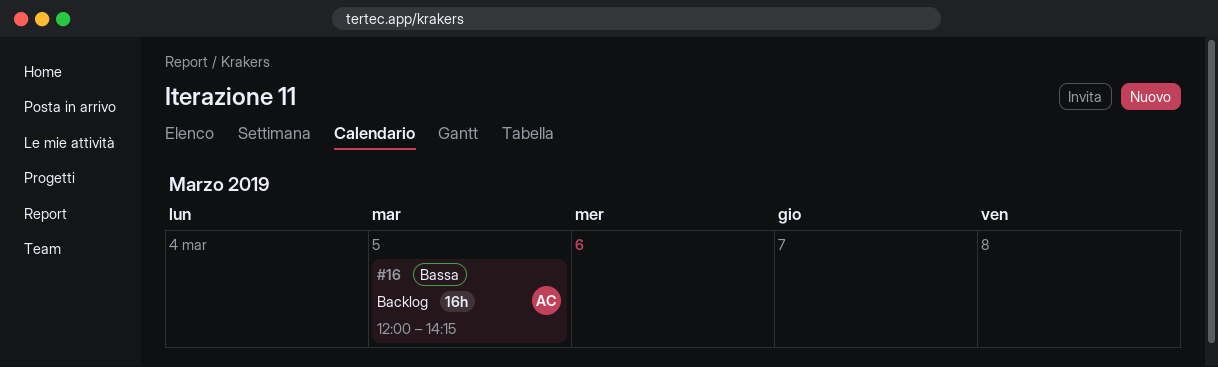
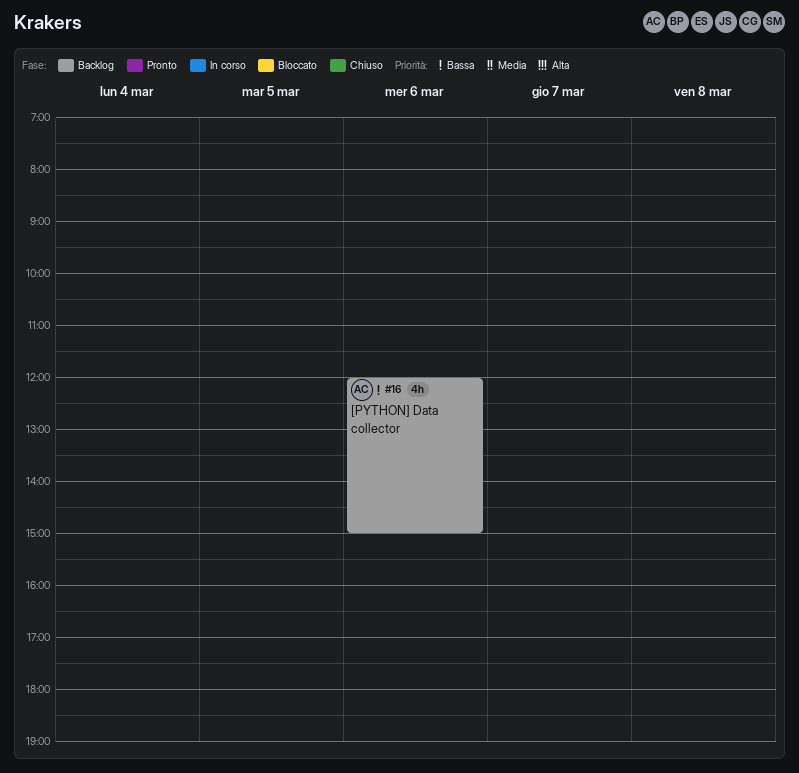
#16, estimate: 16h -> 4h
#16, day: Mar 5 -> Mar 6
#16, ends: 14:15 -> 15:00

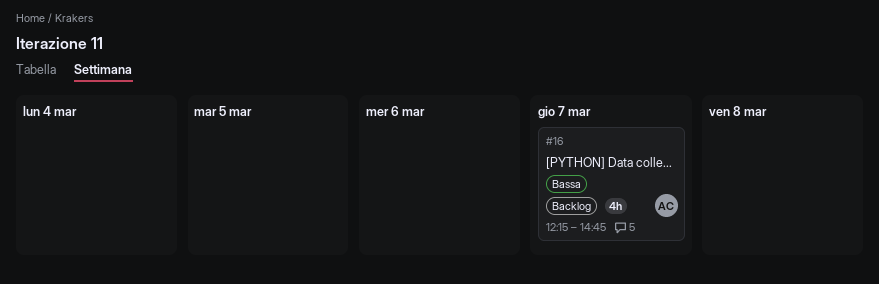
#16, day: Mar 6 -> Mar 7
#16, begins: 12:00 -> 12:15
#16, ends: 15:00 -> 14:45

